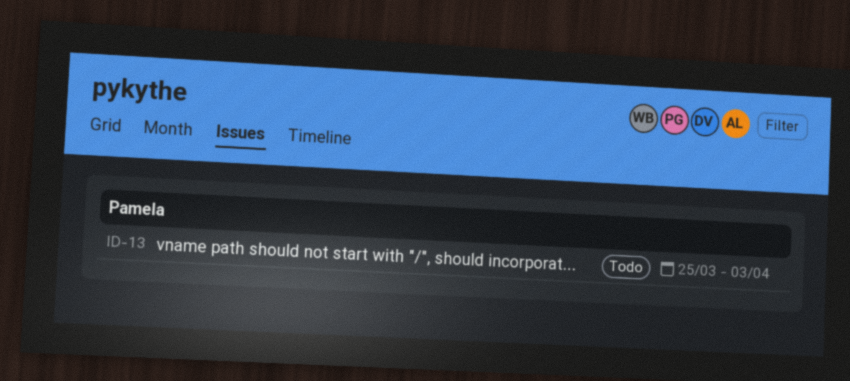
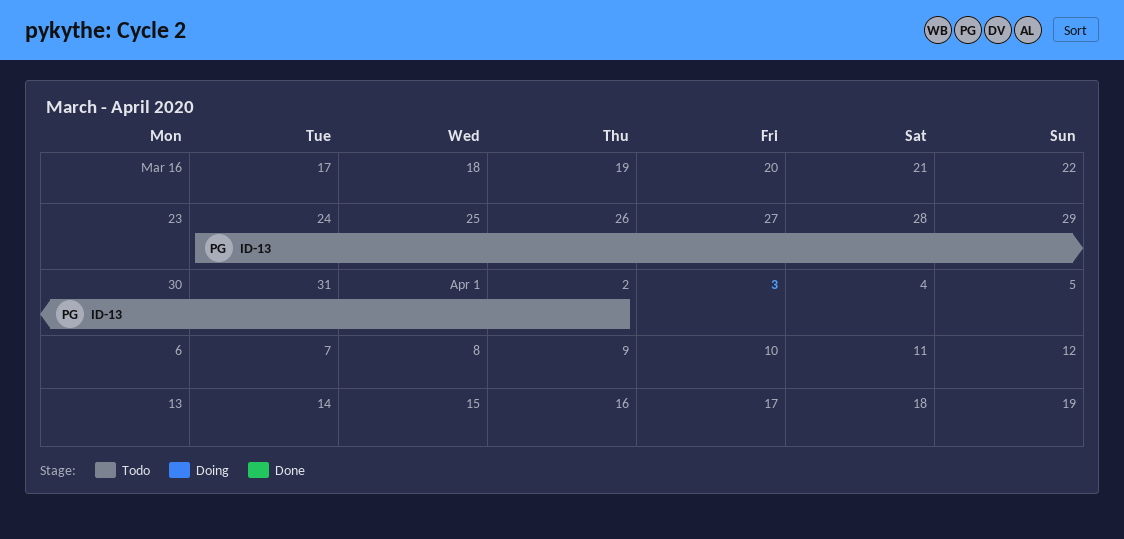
ID-13, start: Mar 25 -> Mar 24
ID-13, due: Apr 3 -> Apr 2

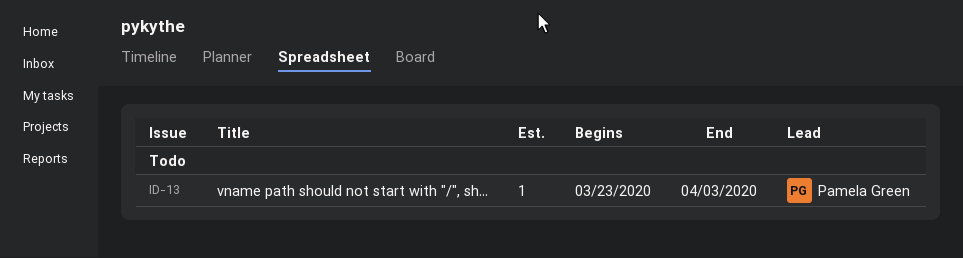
ID-13, start: Mar 24 -> Mar 23
ID-13, due: Apr 2 -> Apr 3

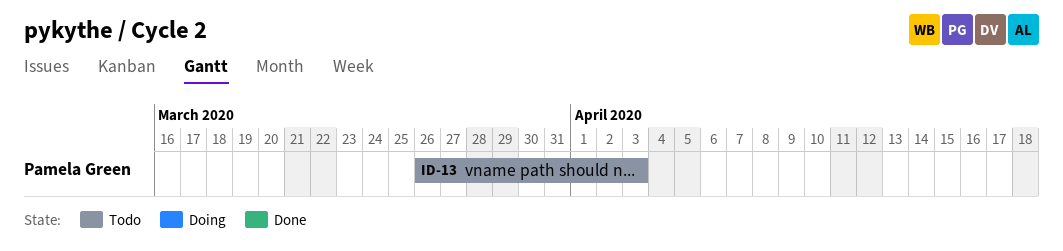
ID-13, start: Mar 23 -> Mar 26

